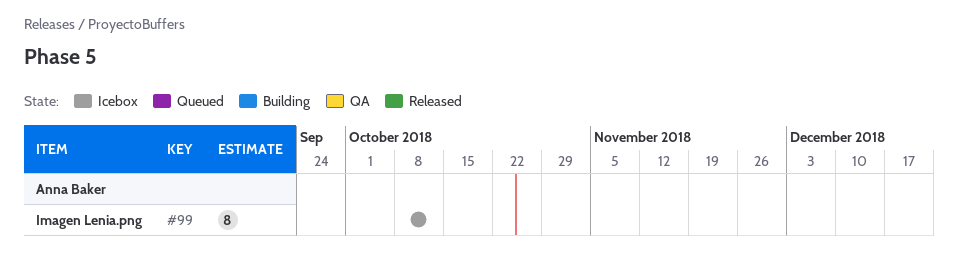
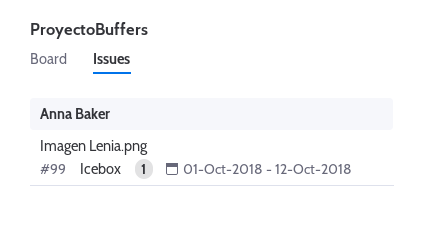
#99, estimate: 8 -> 1
#99, start: Oct 8 -> Oct 1

